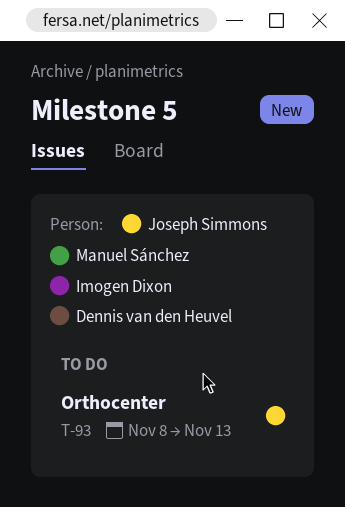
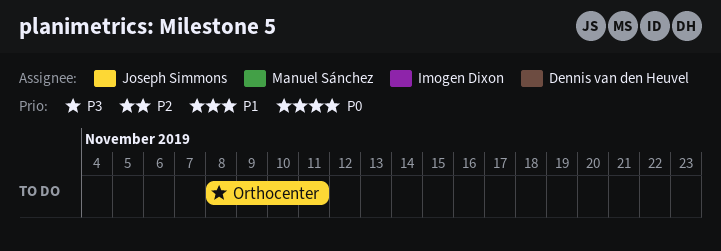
Orthocenter, due: Nov 13 -> Nov 11

